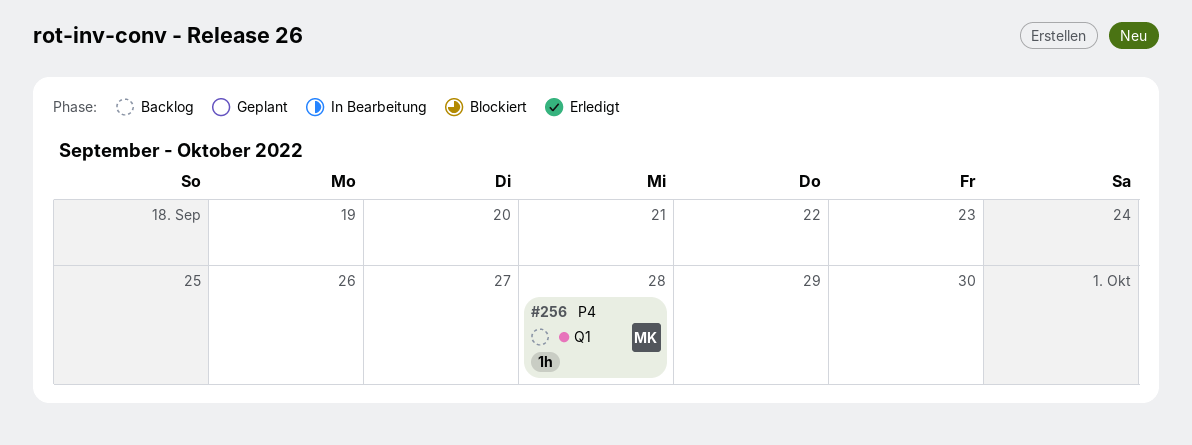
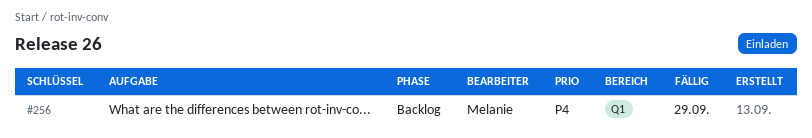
#256, due: Sep 28 -> Sep 29

